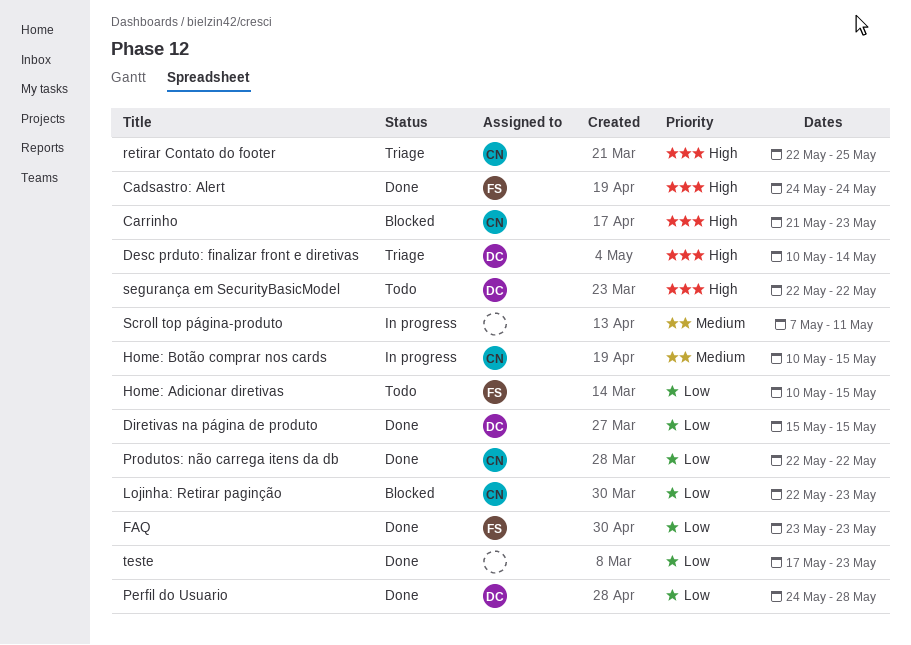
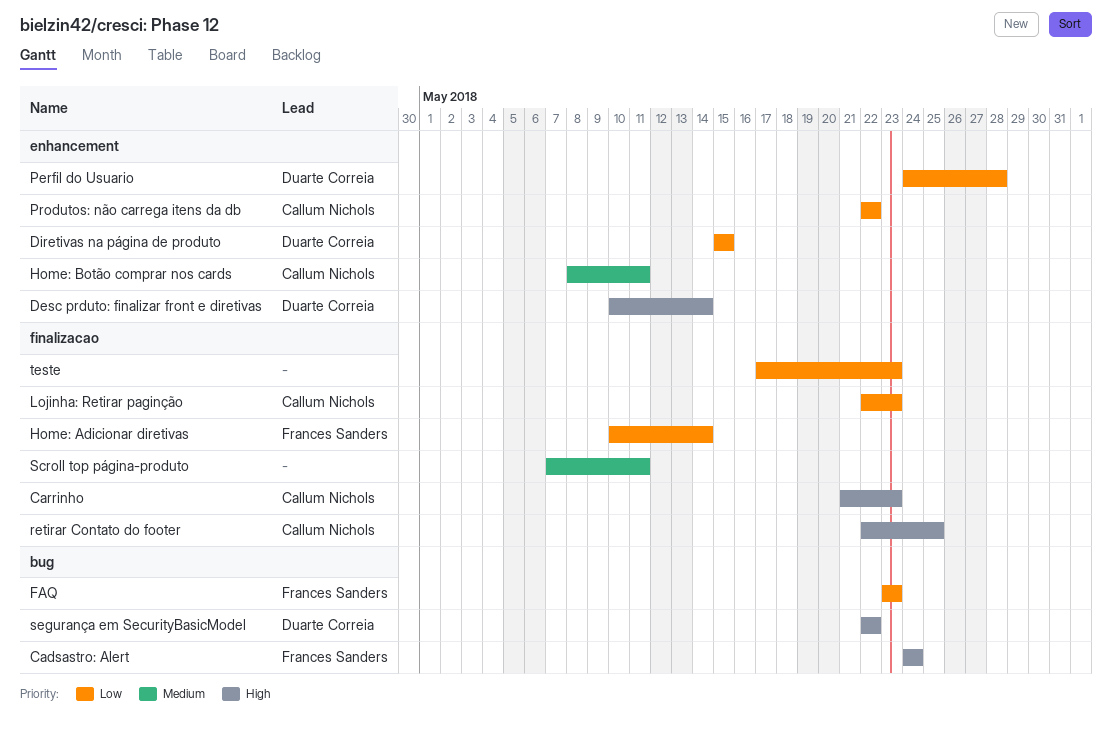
Home: Adicionar diretivas, due: May 15 -> May 14
Home: Botão comprar nos cards, start: May 10 -> May 8
Home: Botão comprar nos cards, due: May 15 -> May 11

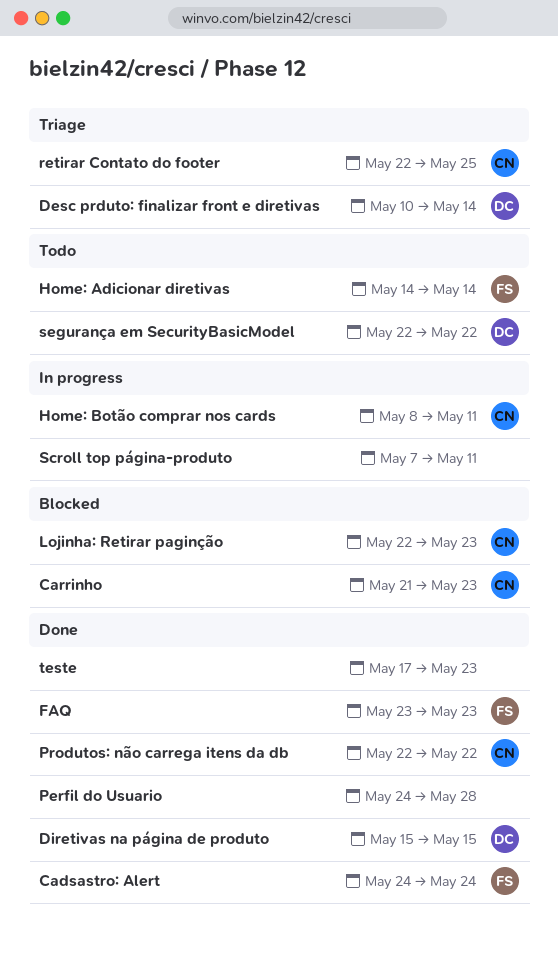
Home: Adicionar diretivas, start: May 10 -> May 14
Perfil do Usuario, owner: Duarte Correia -> none

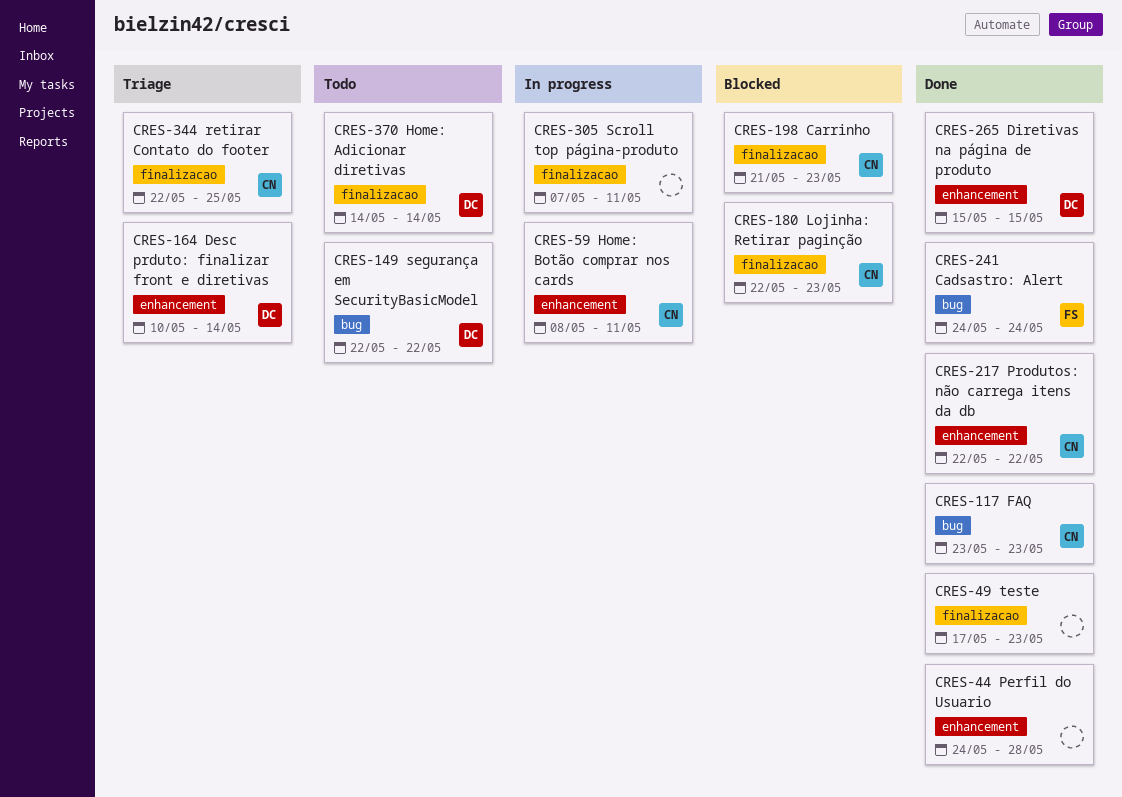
FAQ, owner: FS -> CN
Home: Adicionar diretivas, owner: FS -> DC

